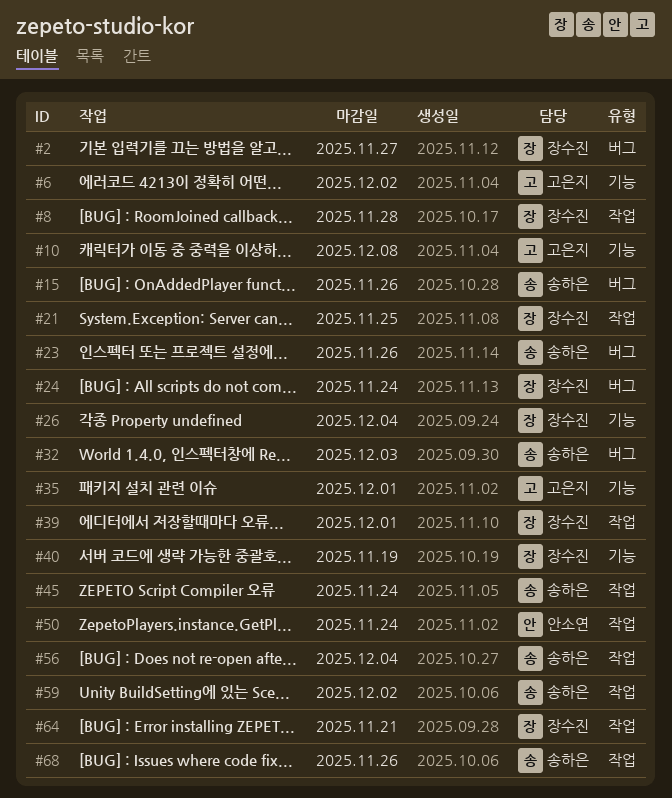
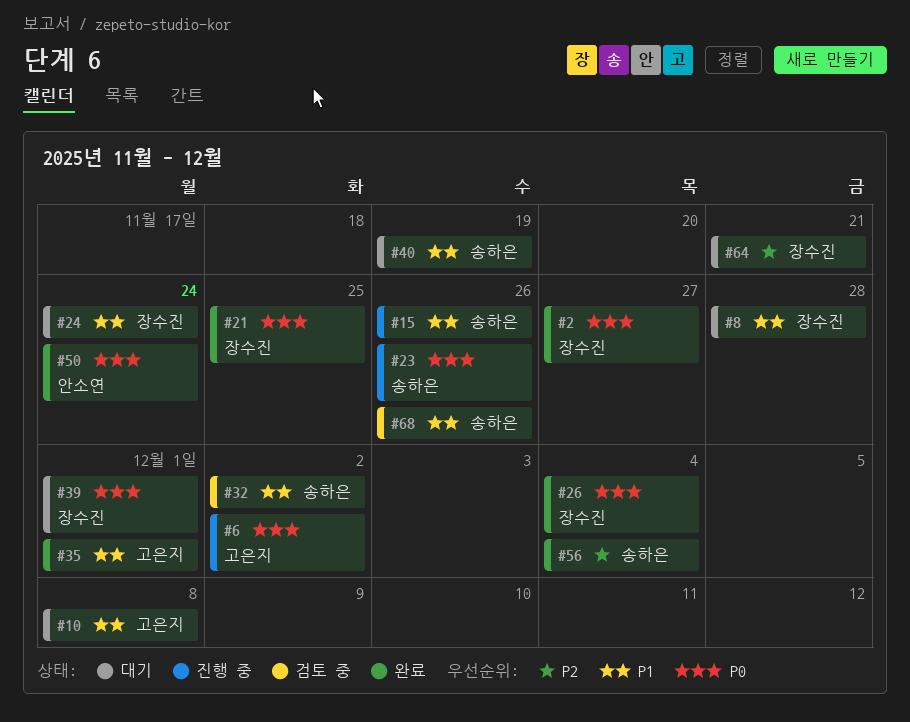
#32, due: Dec 3 -> Dec 2
#40, owner: 장수진 -> 송하은
#45: present -> none
#59: present -> none

